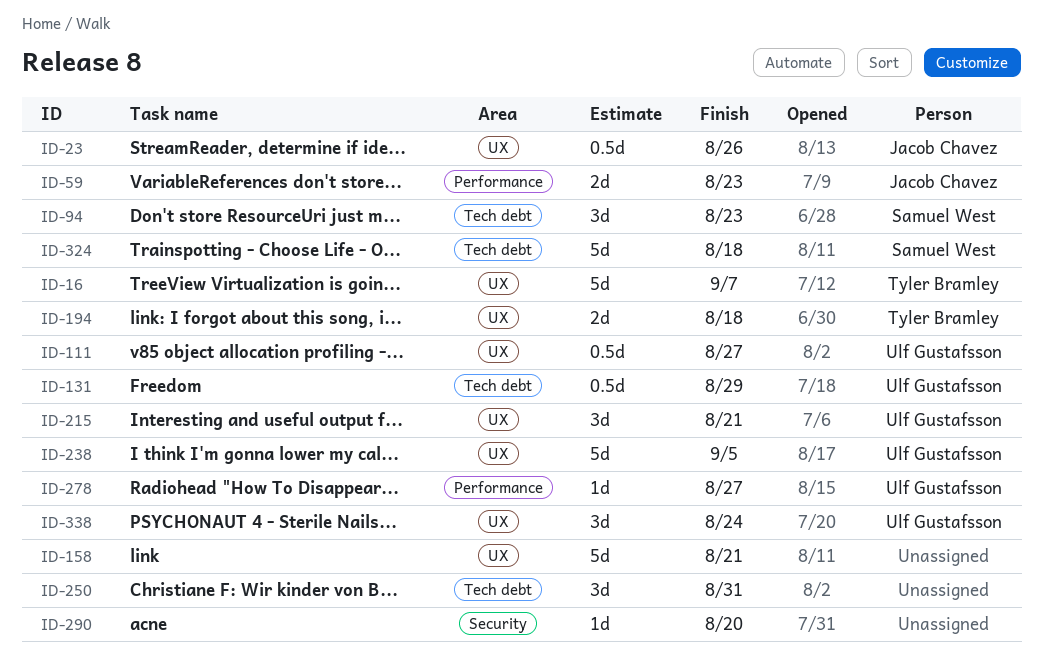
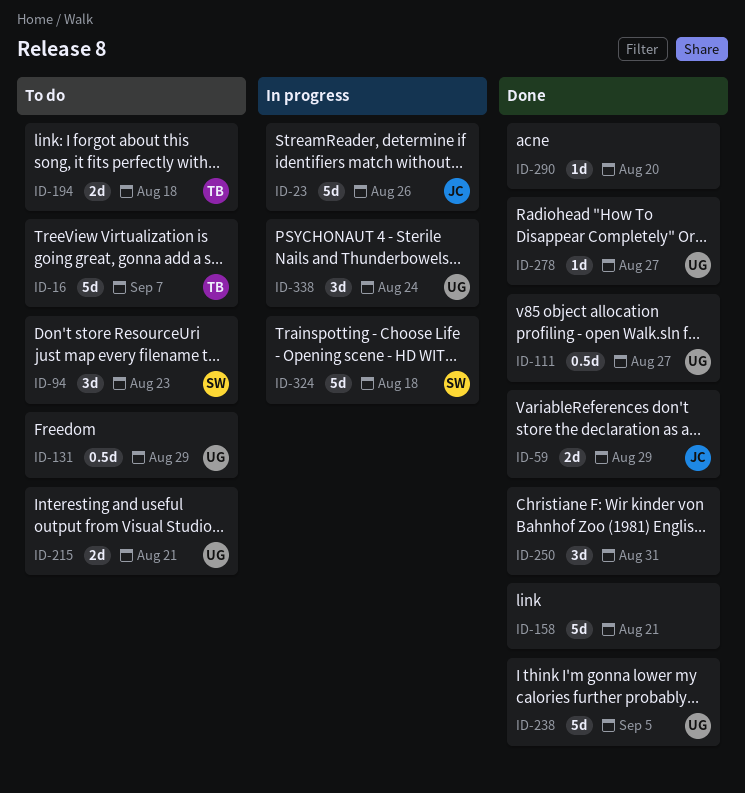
ID-23, estimate: 0.5d -> 5d
ID-59, due: Aug 23 -> Aug 29
ID-215, estimate: 3d -> 2d

